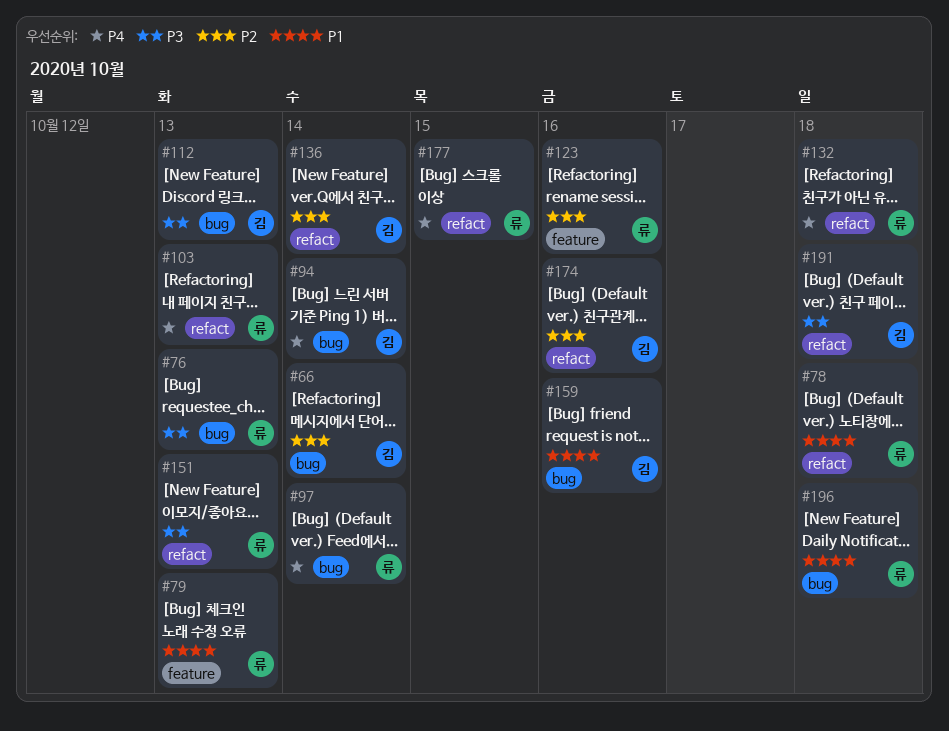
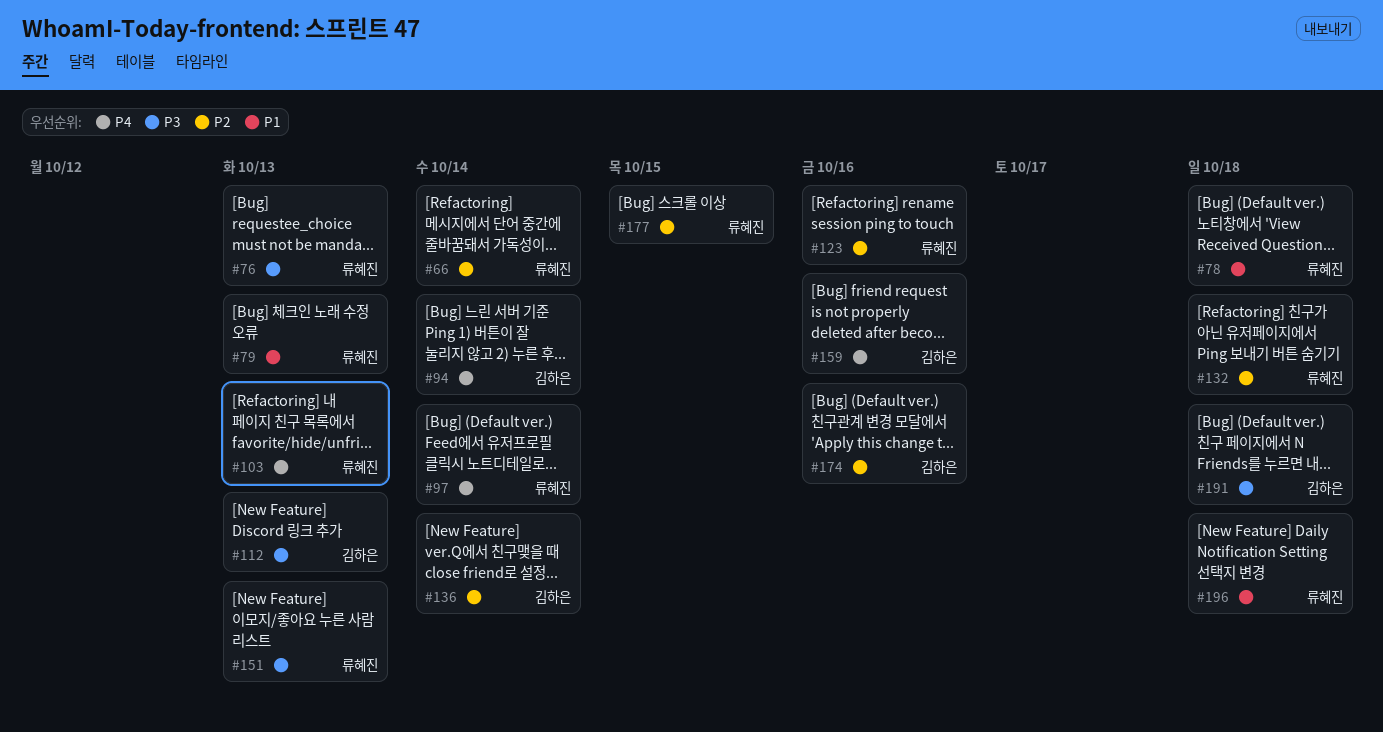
#66, owner: 김하은 -> 류혜진
#132, priority: P4 -> P2
#159, priority: P1 -> P4
#177, priority: P4 -> P2

